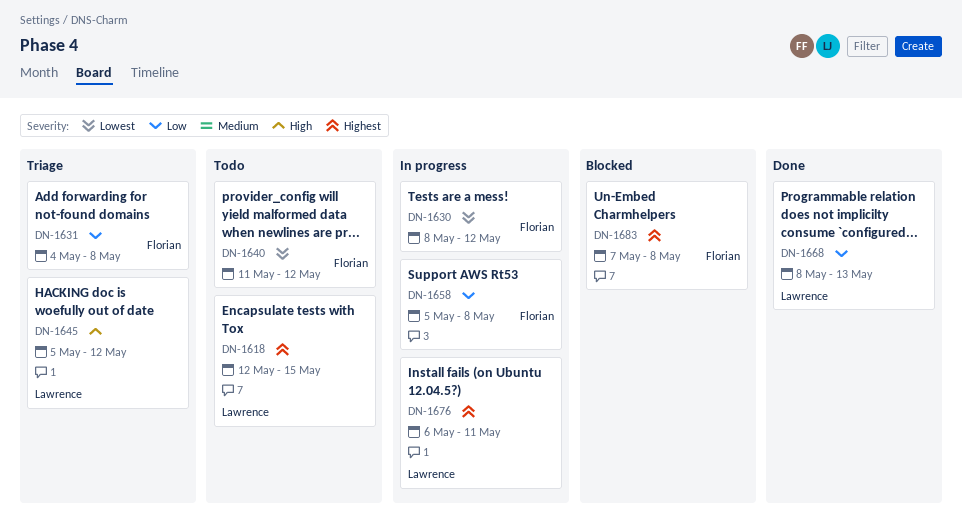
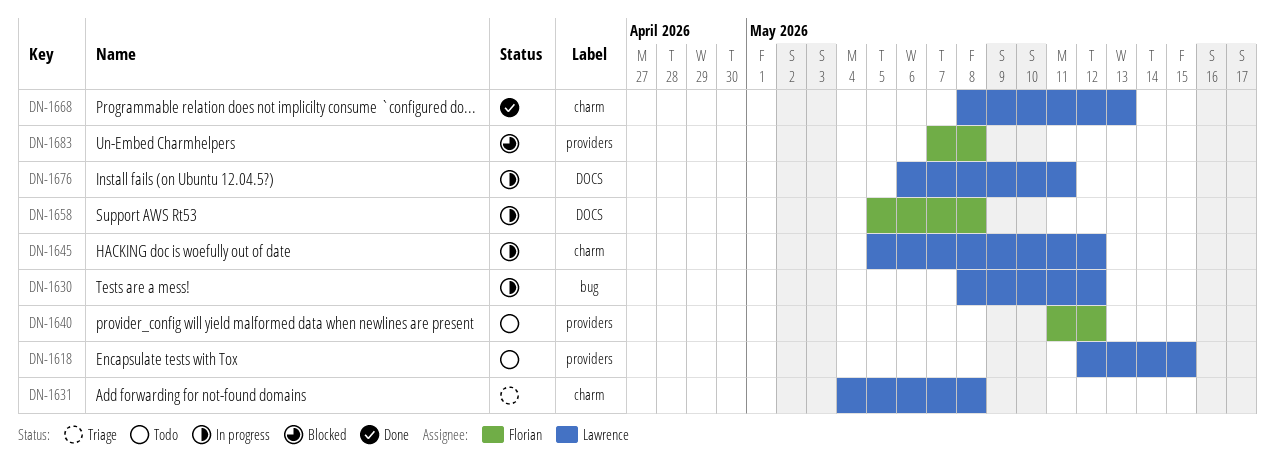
DN-1630, owner: Florian -> Lawrence
DN-1631, owner: Florian -> Lawrence
DN-1645, status: Triage -> In progress

